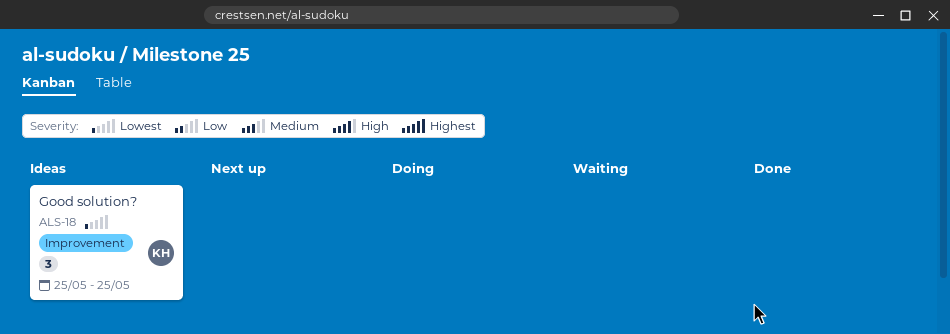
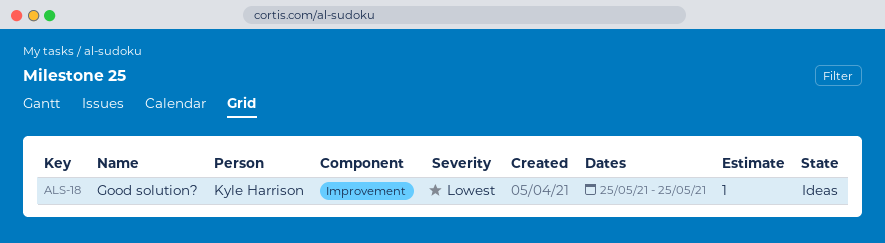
ALS-18, estimate: 3 -> 1

